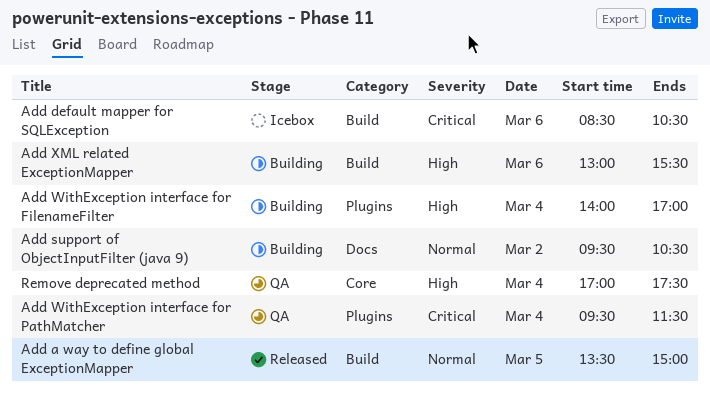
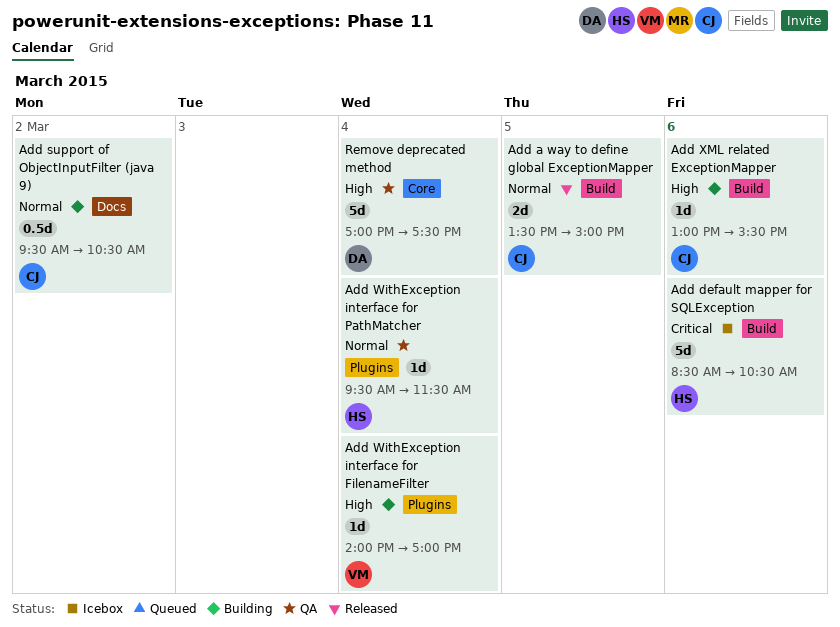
Add WithException interface for PathMatcher, priority: Critical -> Normal

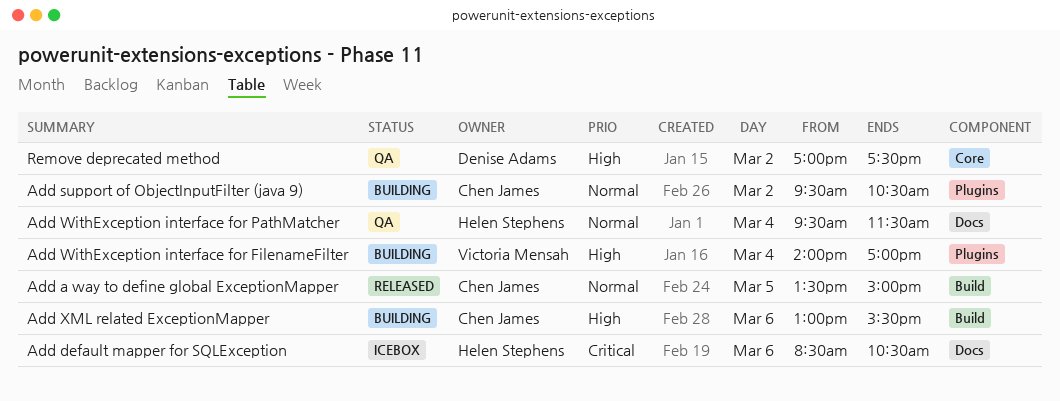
Add default mapper for SQLException, label: Build -> Docs
Add support of ObjectInputFilter (java 9), label: Docs -> Plugins
Add WithException interface for PathMatcher, label: Plugins -> Docs
Remove deprecated method, day: Mar 4 -> Mar 2

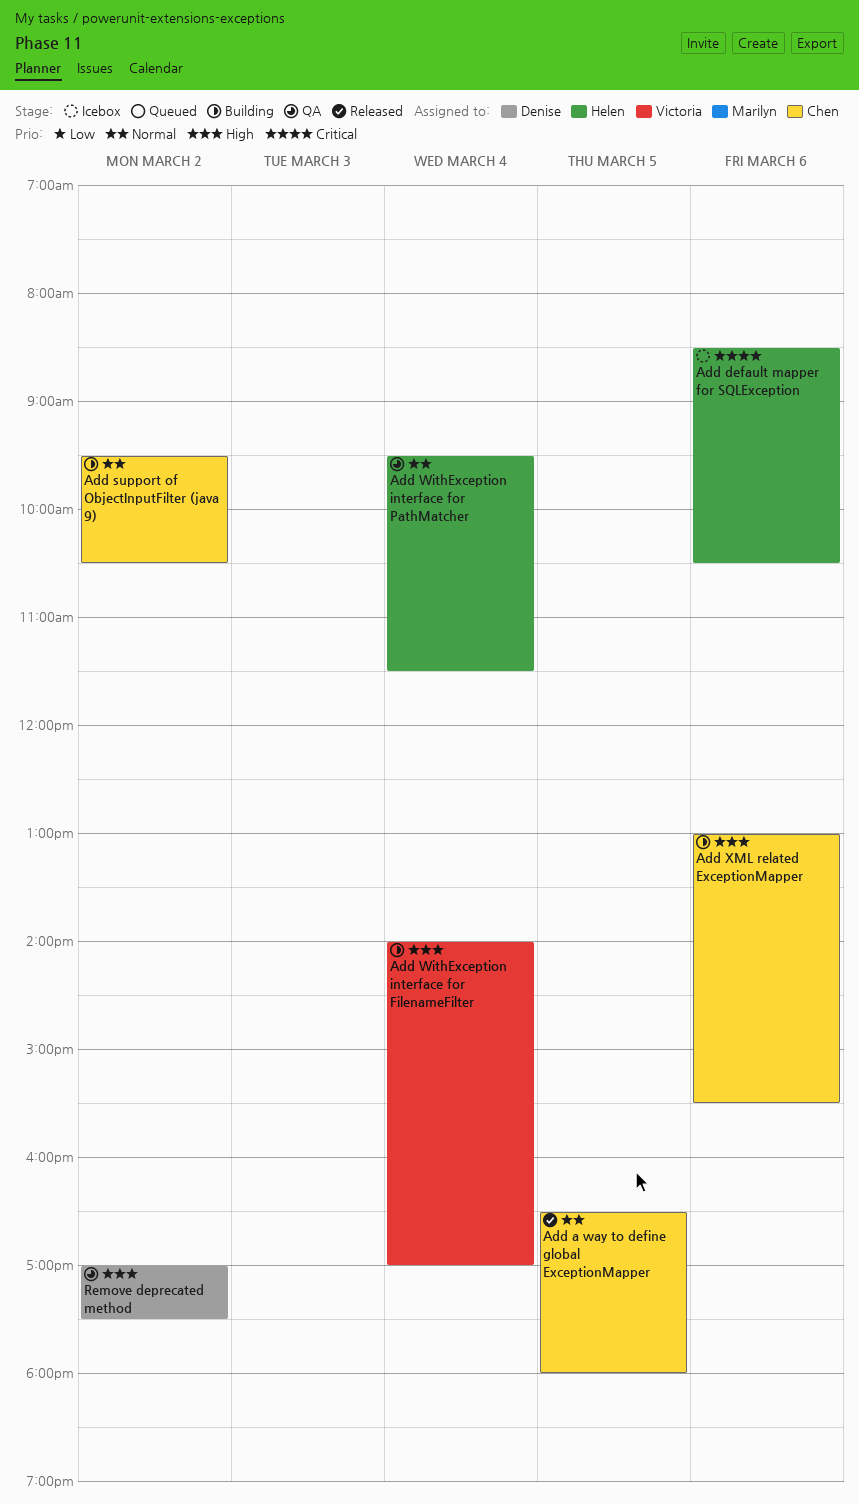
Add a way to define global ExceptionMapper, begins: 13:30 -> 16:30
Add a way to define global ExceptionMapper, ends: 15:00 -> 18:00

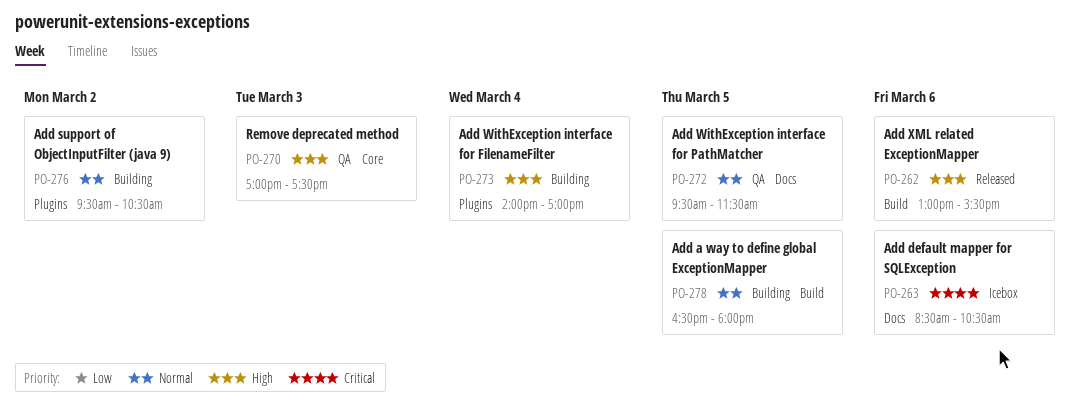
Add a way to define global ExceptionMapper, status: Released -> Building
Add WithException interface for PathMatcher, day: Mar 4 -> Mar 5
Add XML related ExceptionMapper, status: Building -> Released
Remove deprecated method, day: Mar 2 -> Mar 3

